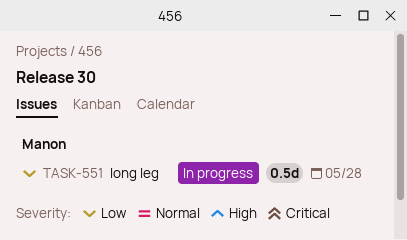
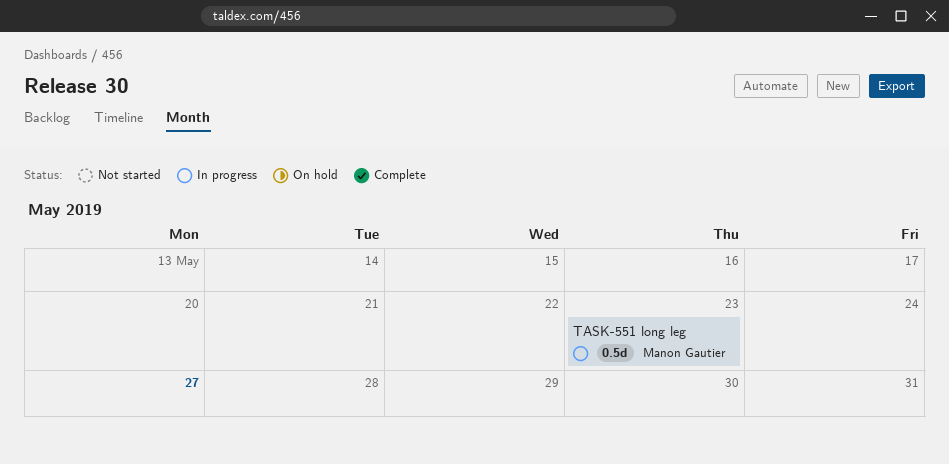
TASK-551, due: May 28 -> May 23

